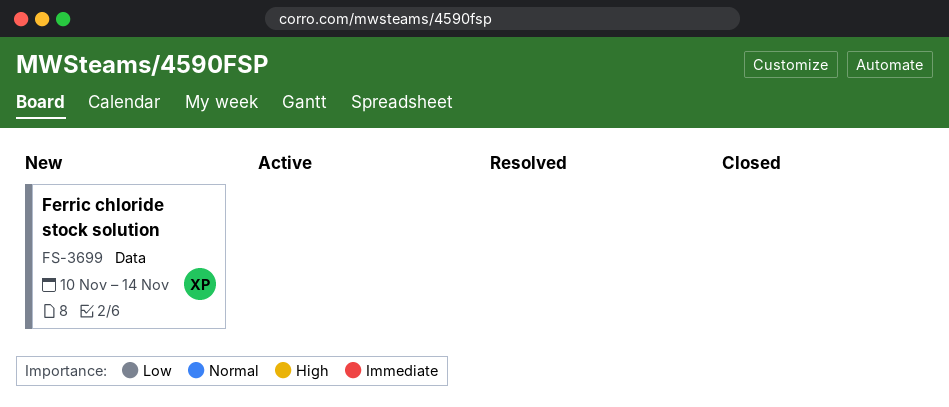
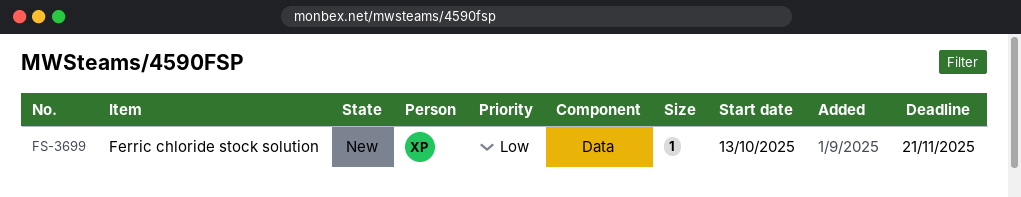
FS-3699, start: Nov 10 -> Oct 13
FS-3699, due: Nov 14 -> Nov 21

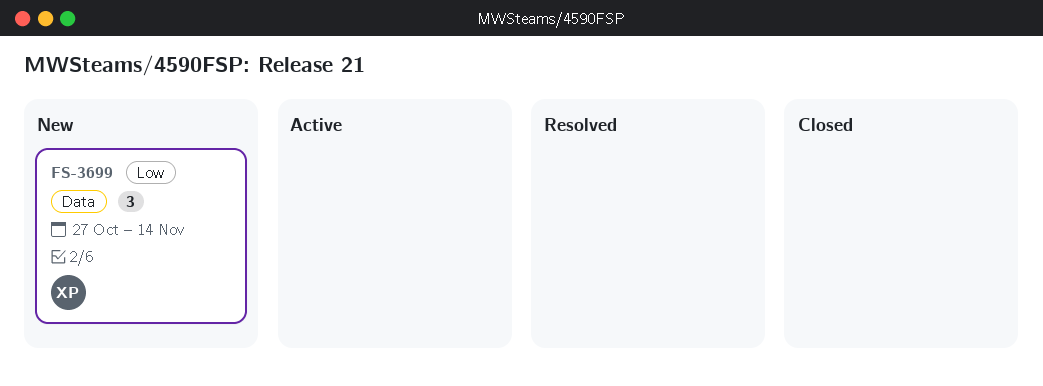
FS-3699, estimate: 1 -> 3
FS-3699, start: Oct 13 -> Oct 27
FS-3699, due: Nov 21 -> Nov 14

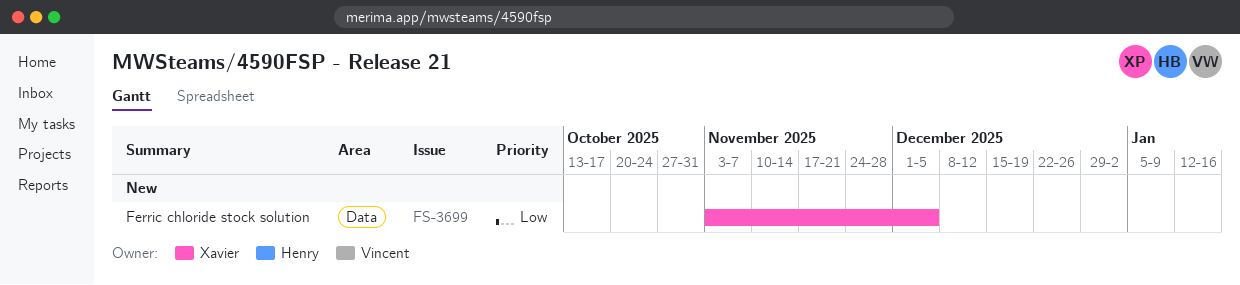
FS-3699, start: Oct 27 -> Nov 3
FS-3699, due: Nov 14 -> Dec 5

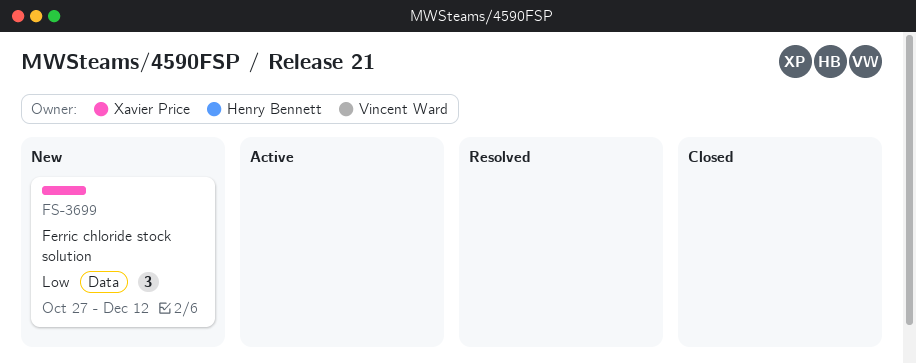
FS-3699, start: Nov 3 -> Oct 27
FS-3699, due: Dec 5 -> Dec 12

